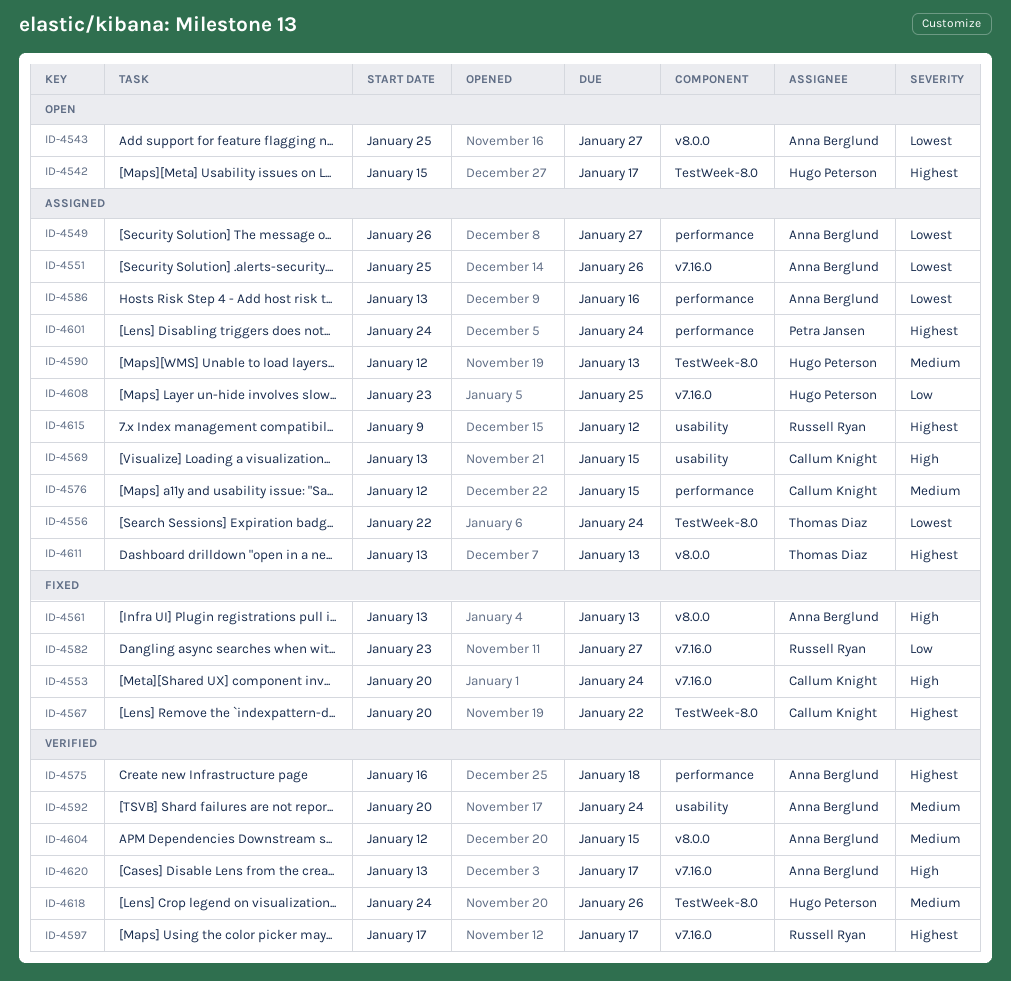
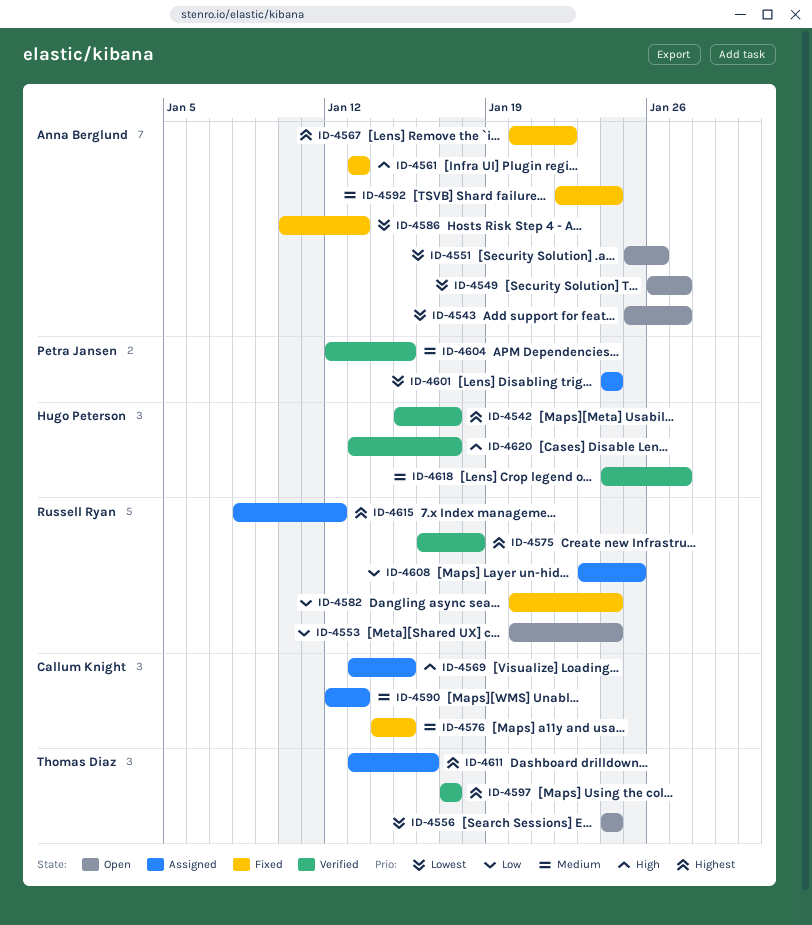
ID-4542, status: Open -> Verified
ID-4549, status: Assigned -> Open
ID-4551, status: Assigned -> Open
ID-4553, status: Fixed -> Open
ID-4553, owner: Callum Knight -> Russell Ryan
ID-4553, priority: High -> Low
ID-4556, status: Assigned -> Open
ID-4556, start: Jan 22 -> Jan 24
ID-4567, owner: Callum Knight -> Anna Berglund
ID-4575, owner: Anna Berglund -> Russell Ryan
ID-4576, status: Assigned -> Fixed
ID-4576, start: Jan 12 -> Jan 14
ID-4582, start: Jan 23 -> Jan 20
ID-4582, due: Jan 27 -> Jan 24
ID-4586, status: Assigned -> Fixed
ID-4586, start: Jan 13 -> Jan 10
ID-4586, due: Jan 16 -> Jan 13
ID-4590, owner: Hugo Peterson -> Callum Knight
ID-4592, status: Verified -> Fixed
ID-4592, start: Jan 20 -> Jan 22
ID-4597, owner: Russell Ryan -> Thomas Diaz
ID-4601, priority: Highest -> Lowest
ID-4604, owner: Anna Berglund -> Petra Jansen
ID-4608, owner: Hugo Peterson -> Russell Ryan
ID-4611, due: Jan 13 -> Jan 16
ID-4615, start: Jan 9 -> Jan 8
ID-4618, due: Jan 26 -> Jan 27
ID-4620, owner: Anna Berglund -> Hugo Peterson

